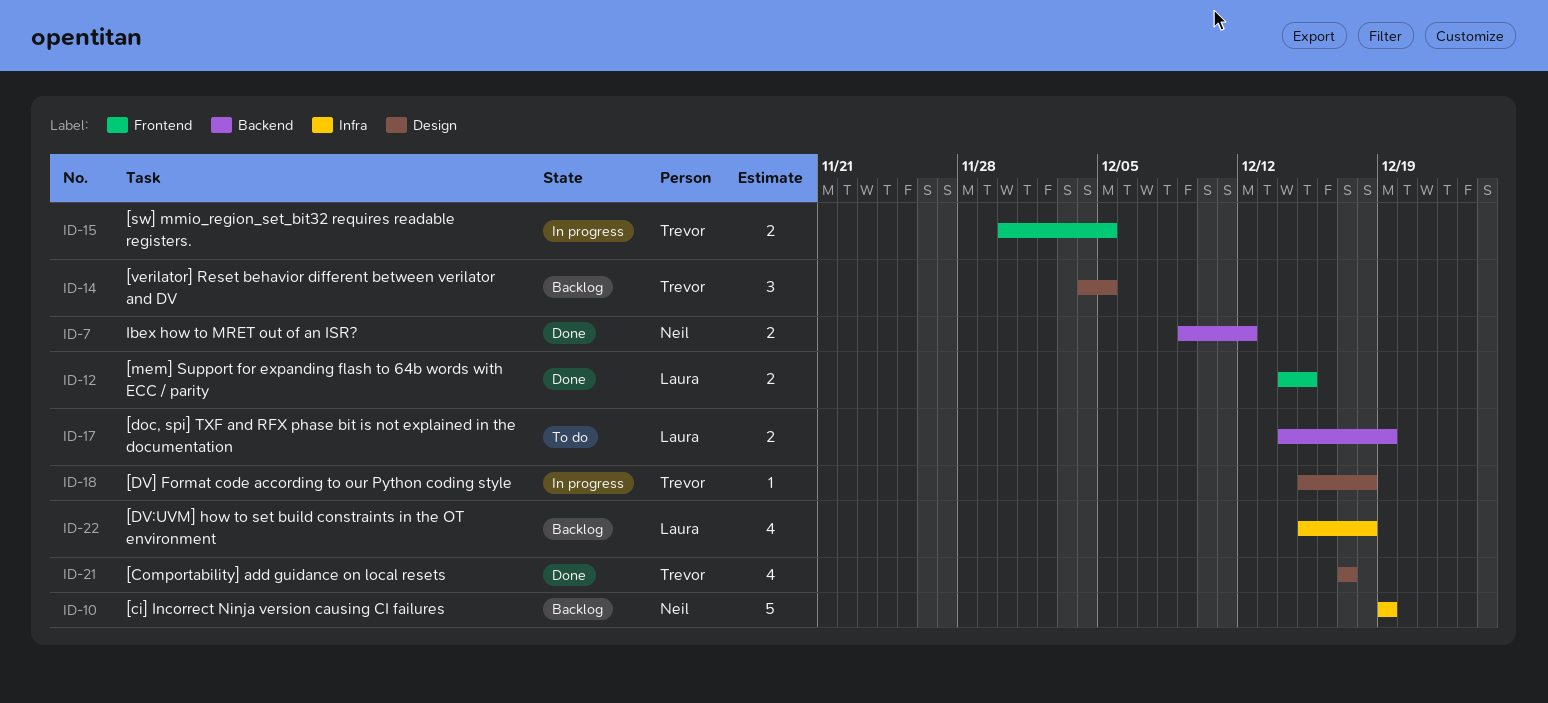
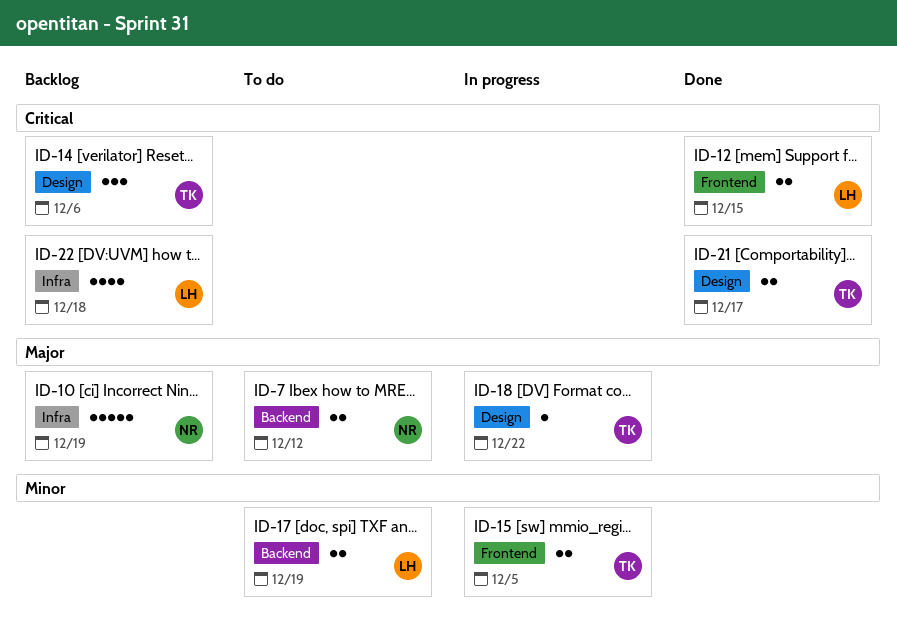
ID-7, status: Done -> To do
ID-14, due: Dec 5 -> Dec 6
ID-18, due: Dec 18 -> Dec 22
ID-21, estimate: 4 -> 2

